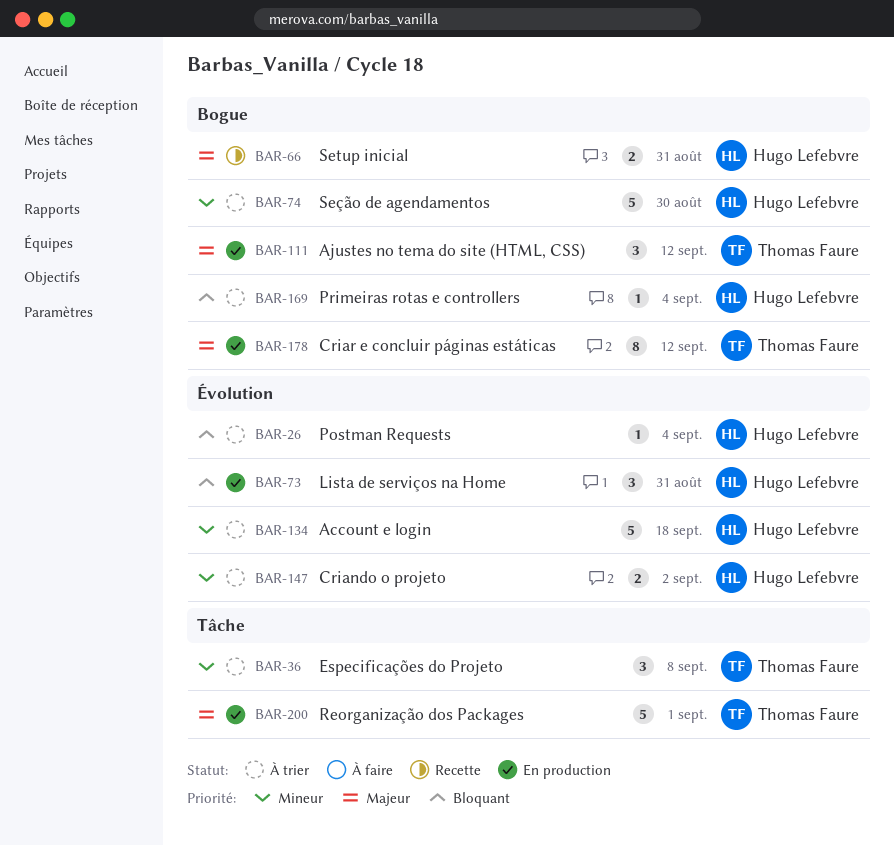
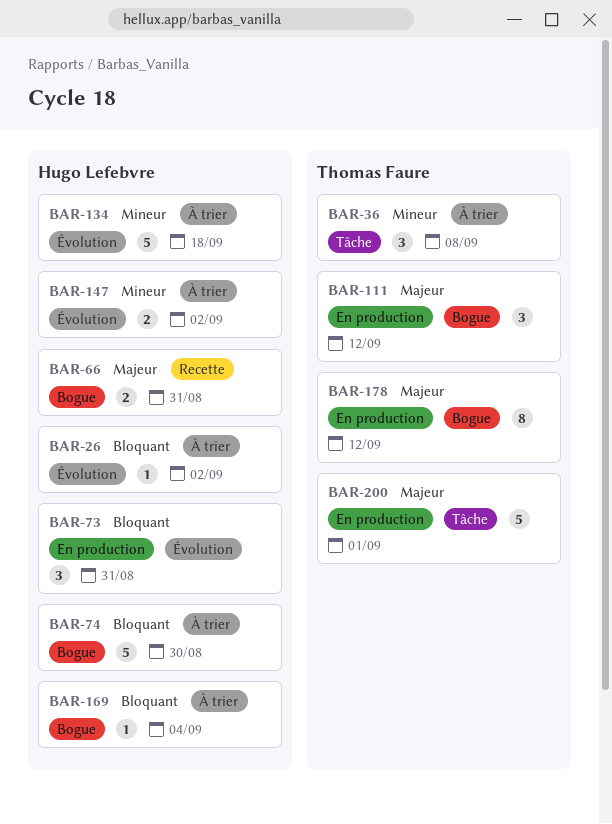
BAR-26, due: Sep 4 -> Sep 2
BAR-74, priority: Mineur -> Bloquant

